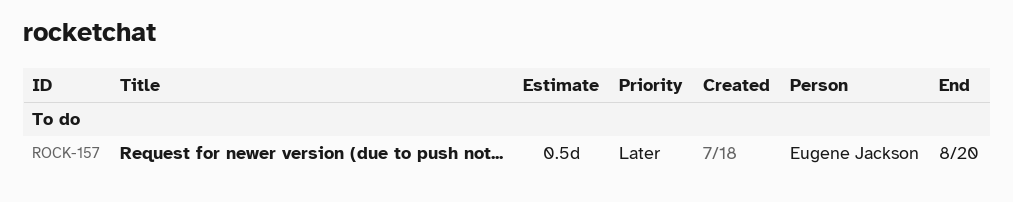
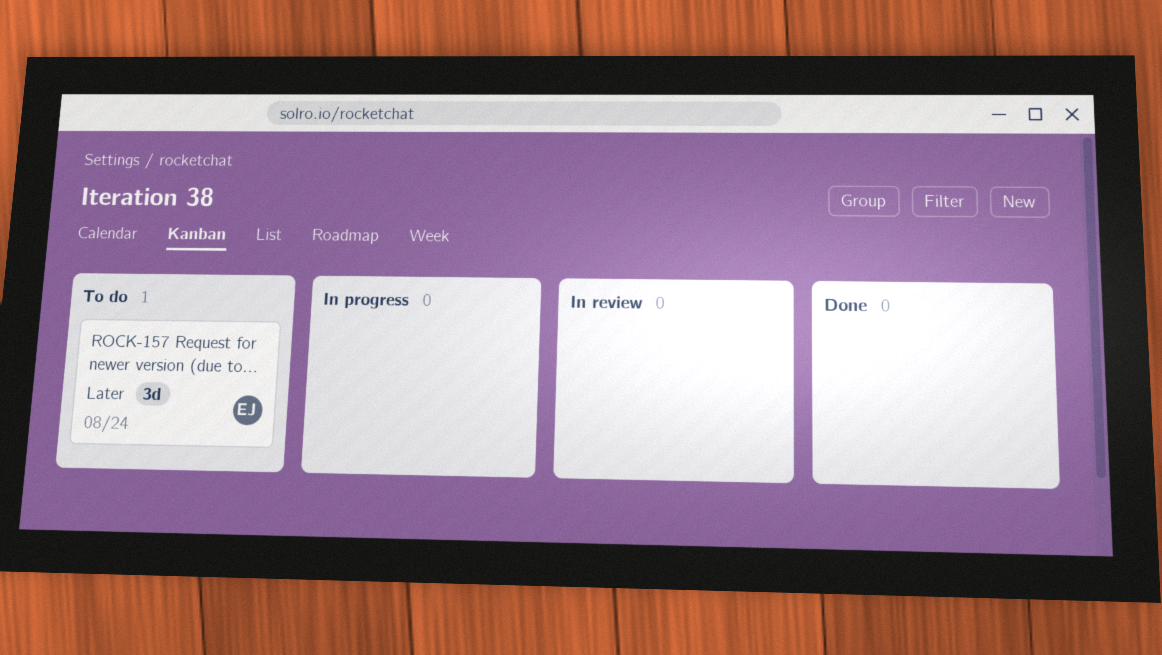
ROCK-157, estimate: 0.5d -> 3d
ROCK-157, due: Aug 20 -> Aug 24

